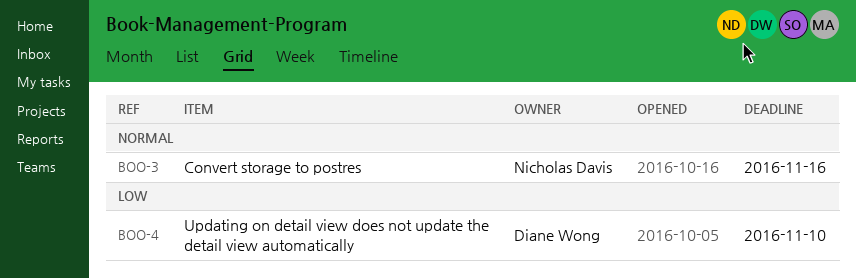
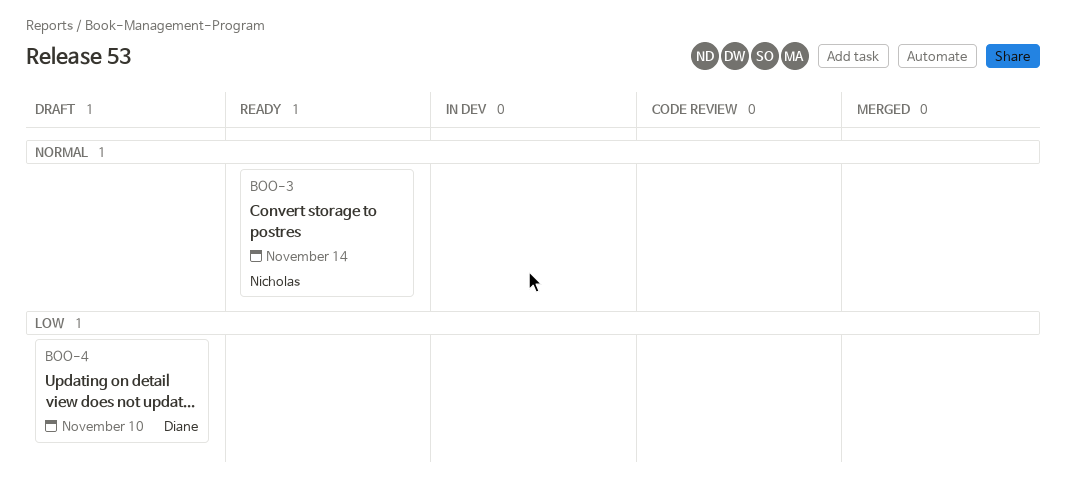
BOO-3, due: Nov 16 -> Nov 14

